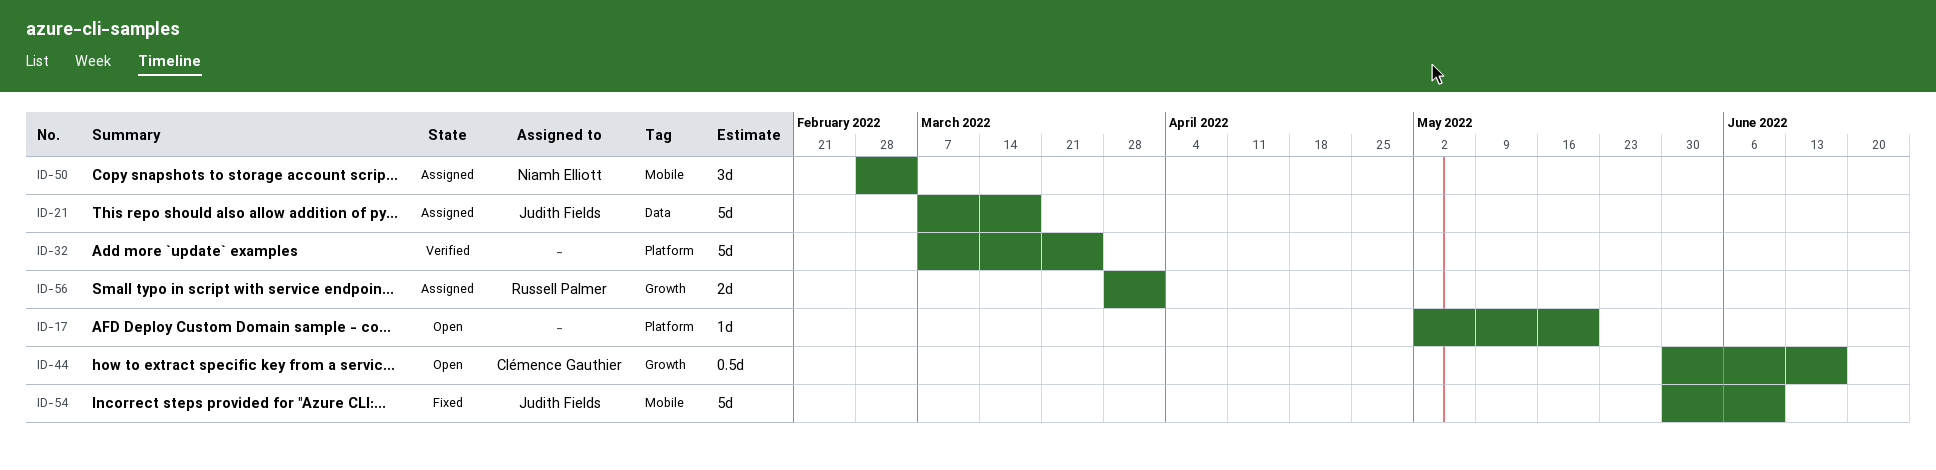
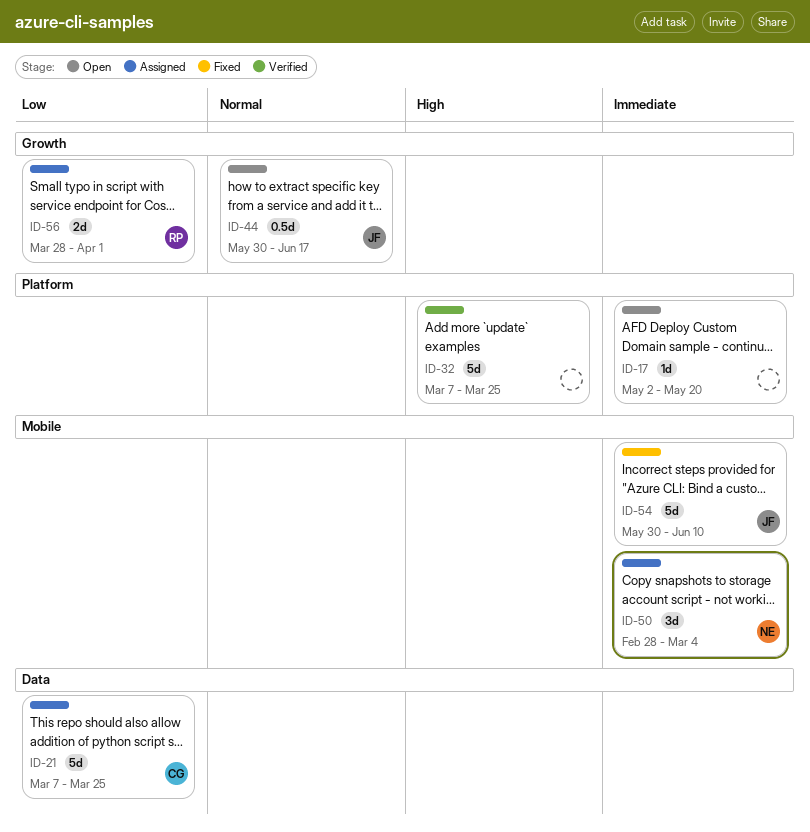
ID-21, owner: Judith Fields -> Clémence Gauthier
ID-21, due: Mar 18 -> Mar 25
ID-44, owner: Clémence Gauthier -> Judith Fields

